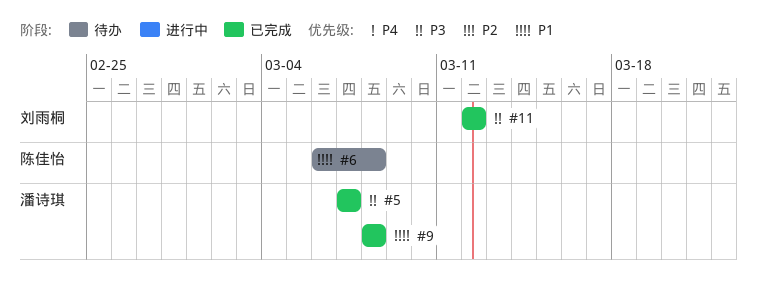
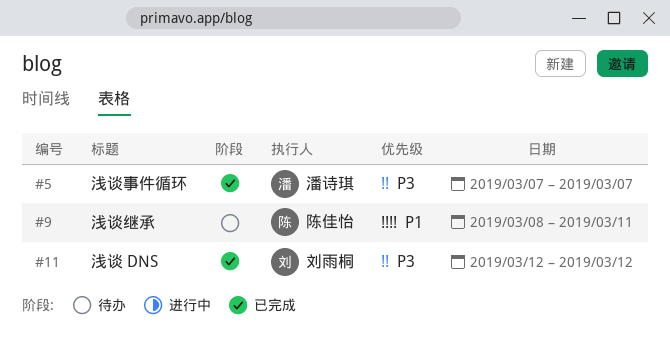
#6: present -> none
#9, status: 已完成 -> 待办
#9, owner: 潘诗琪 -> 陈佳怡
#9, due: Mar 8 -> Mar 11

